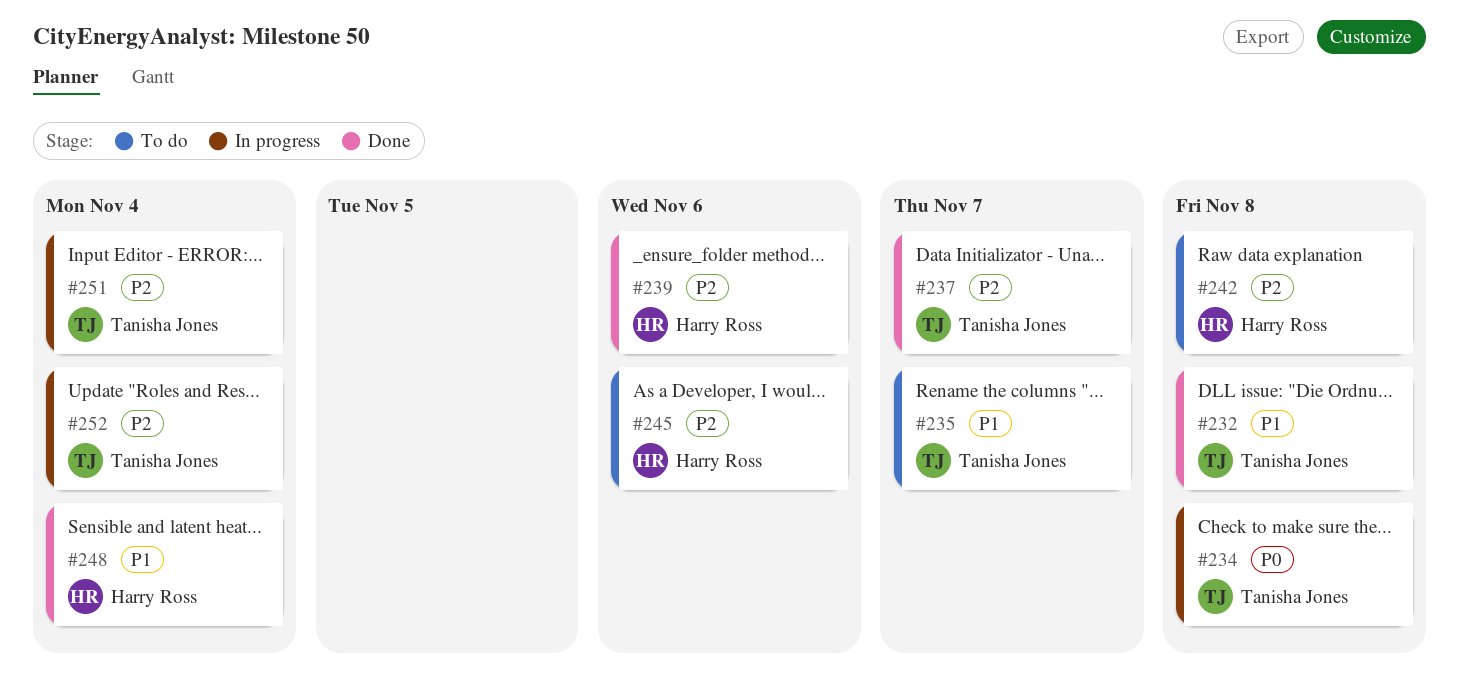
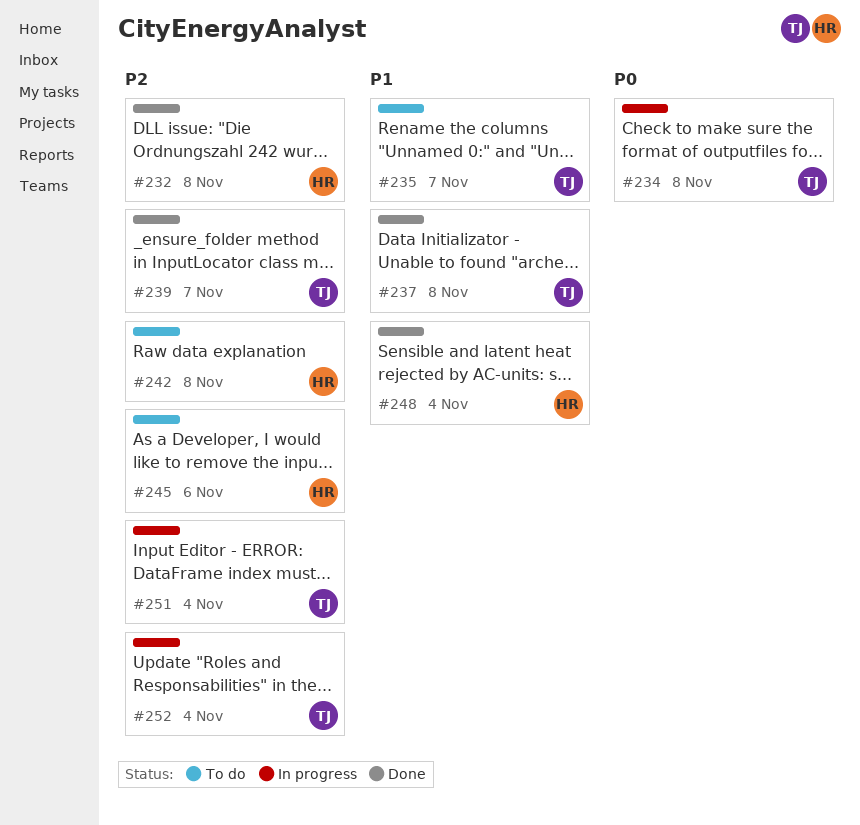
#232, owner: Tanisha Jones -> Harry Ross
#232, priority: P1 -> P2
#237, priority: P2 -> P1
#237, due: Nov 7 -> Nov 8
#239, owner: Harry Ross -> Tanisha Jones
#239, due: Nov 6 -> Nov 7

